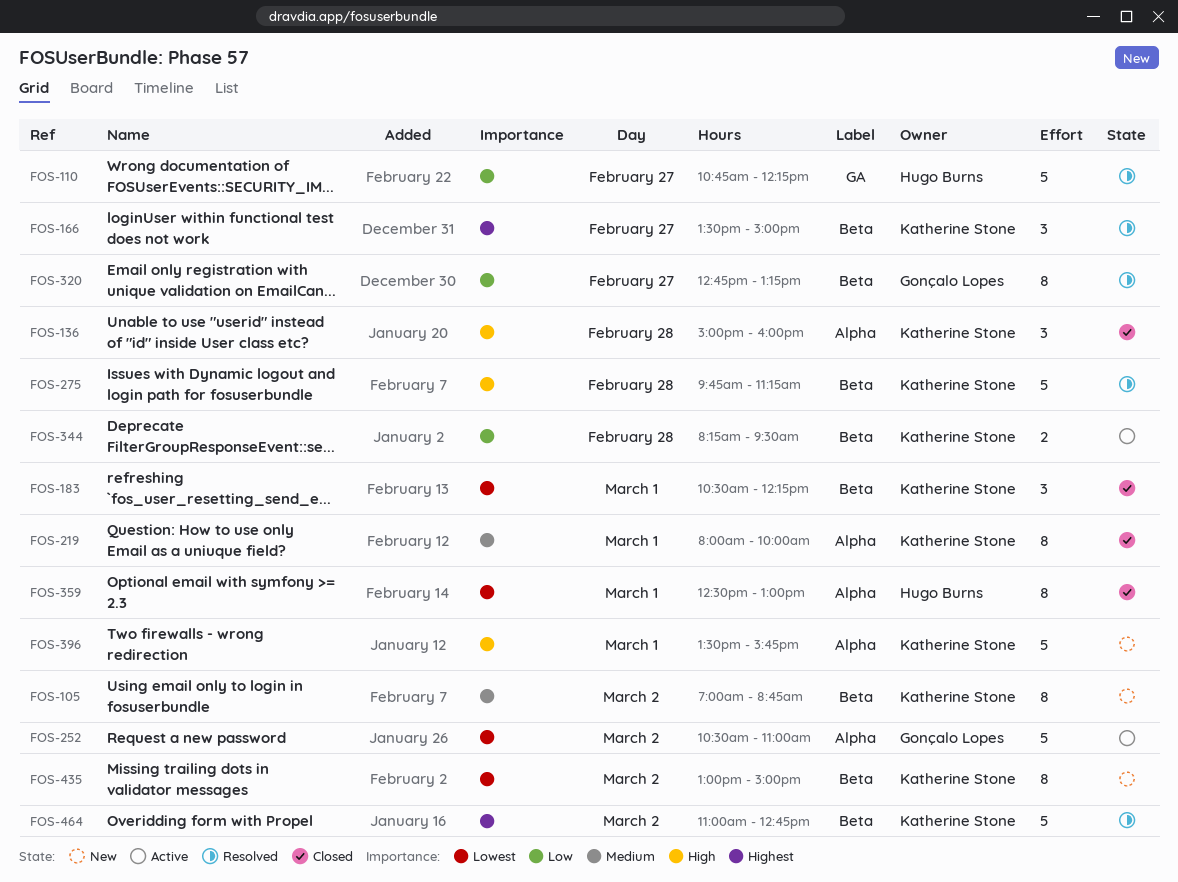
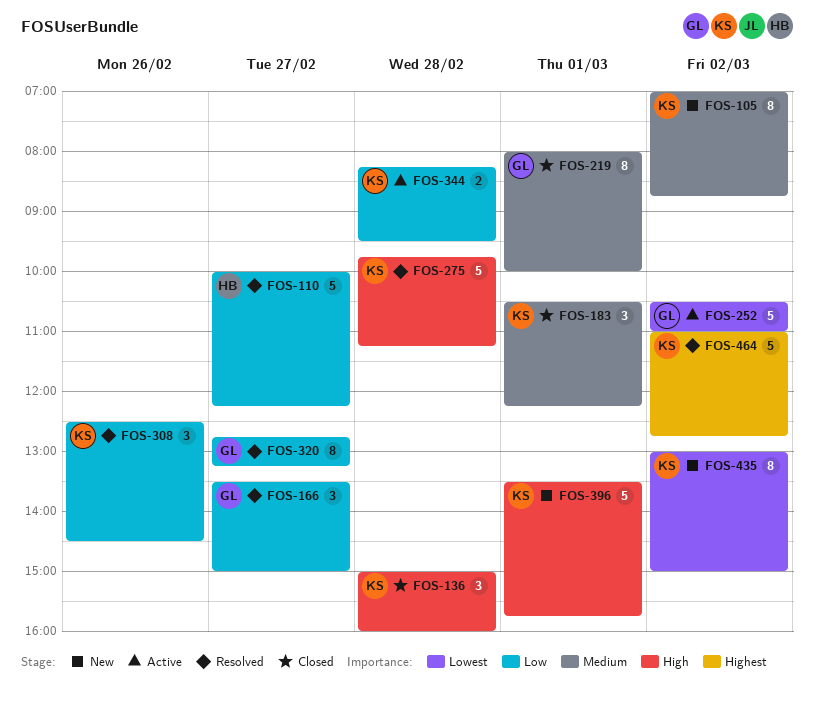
FOS-110, begins: 10:45 -> 10:00
FOS-166, owner: Katherine Stone -> Gonçalo Lopes
FOS-166, priority: Highest -> Low
FOS-183, priority: Lowest -> Medium
FOS-219, owner: Katherine Stone -> Gonçalo Lopes
FOS-308: none -> present
FOS-359: present -> none

